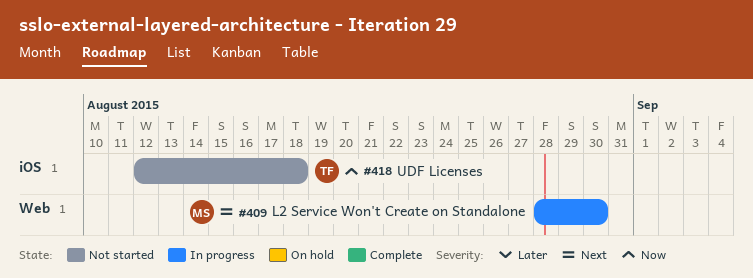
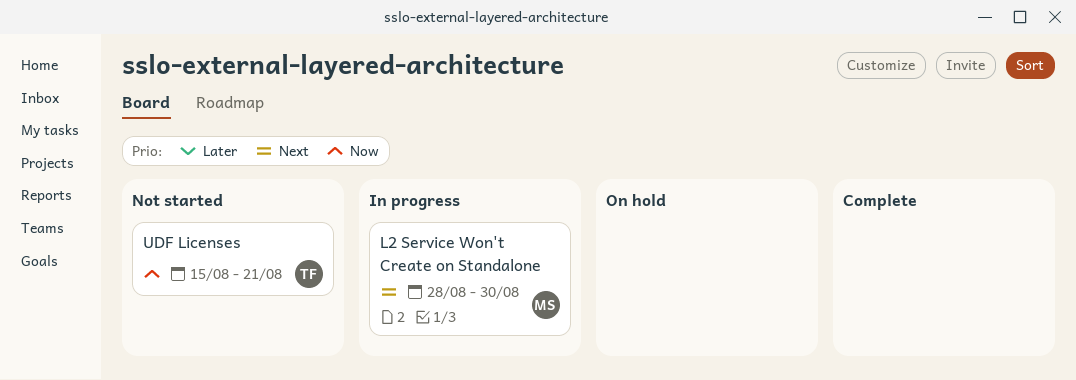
UDF Licenses, start: Aug 12 -> Aug 15
UDF Licenses, due: Aug 18 -> Aug 21

